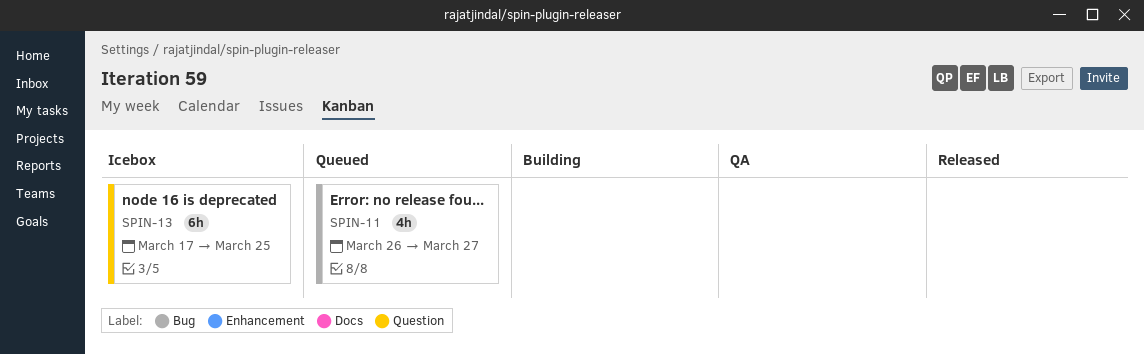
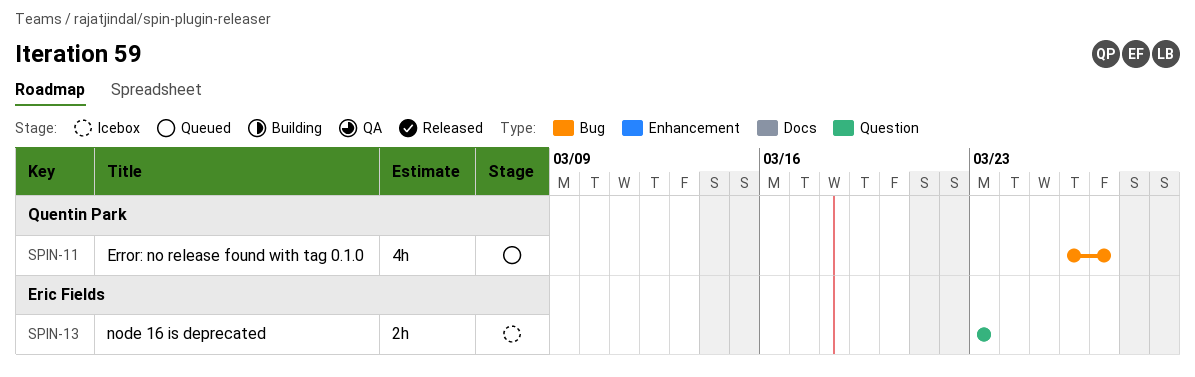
SPIN-13, estimate: 6h -> 2h
SPIN-13, start: Mar 17 -> Mar 23
SPIN-13, due: Mar 25 -> Mar 23

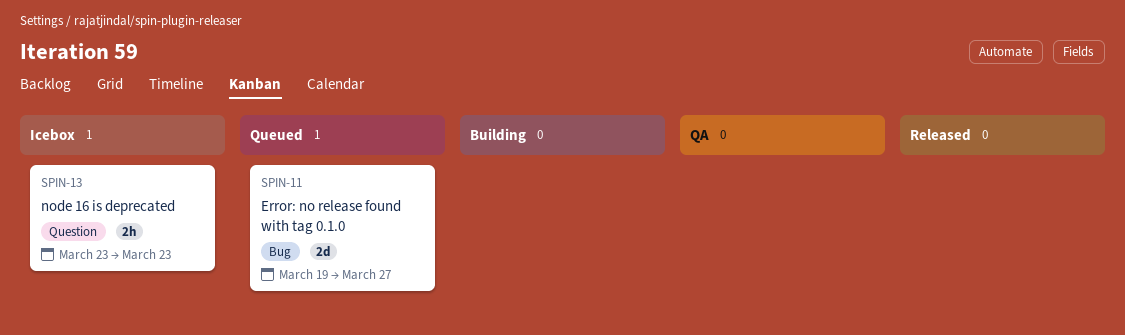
SPIN-11, estimate: 4h -> 2d
SPIN-11, start: Mar 26 -> Mar 19

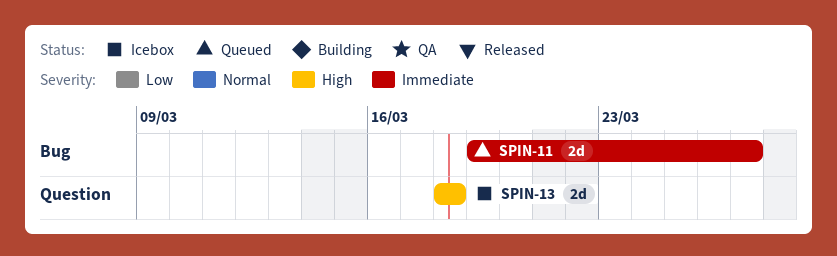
SPIN-13, estimate: 2h -> 2d
SPIN-13, start: Mar 23 -> Mar 18
SPIN-13, due: Mar 23 -> Mar 18

